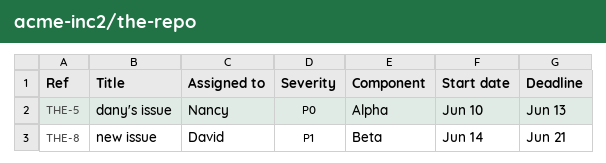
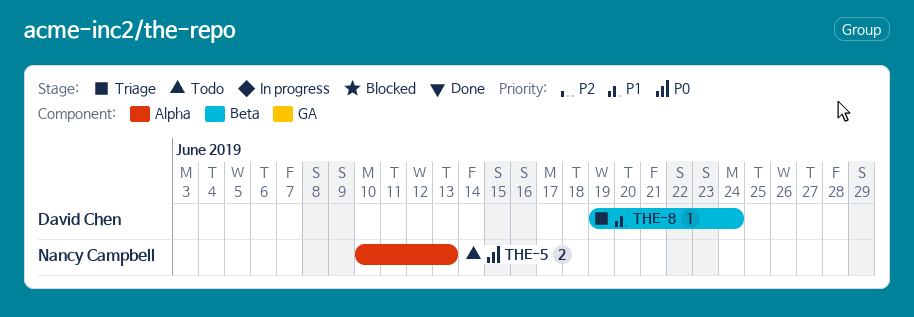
THE-8, start: Jun 14 -> Jun 19
THE-8, due: Jun 21 -> Jun 24

